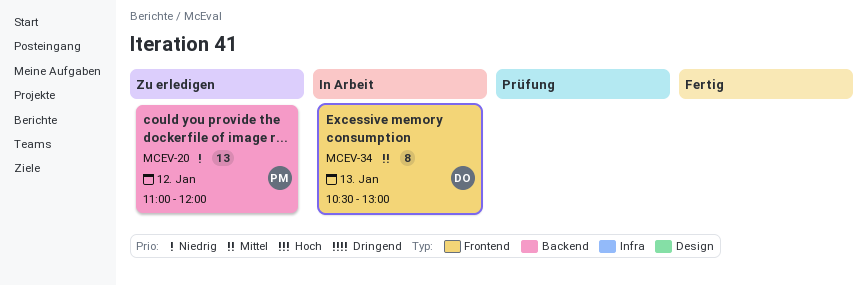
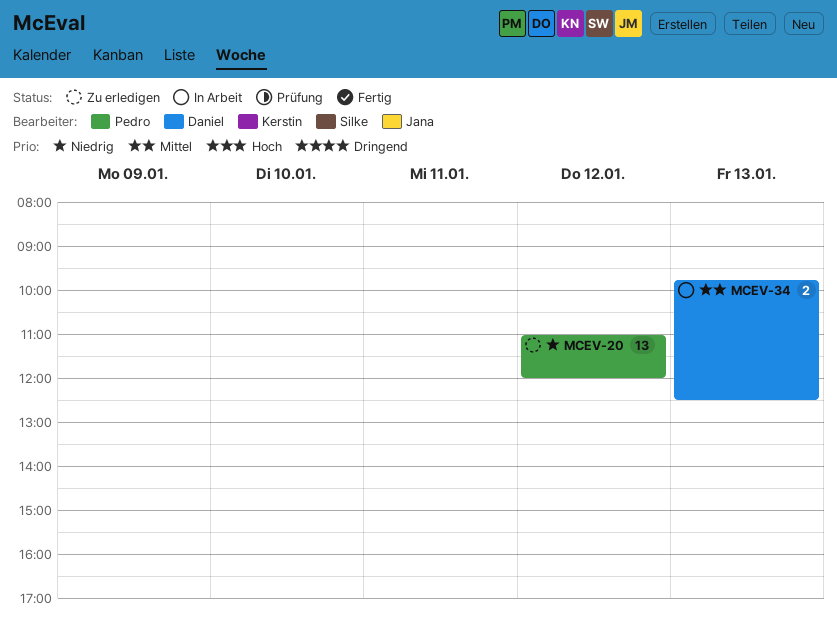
MCEV-34, estimate: 8 -> 2
MCEV-34, begins: 10:30 -> 09:45
MCEV-34, ends: 13:00 -> 12:30

